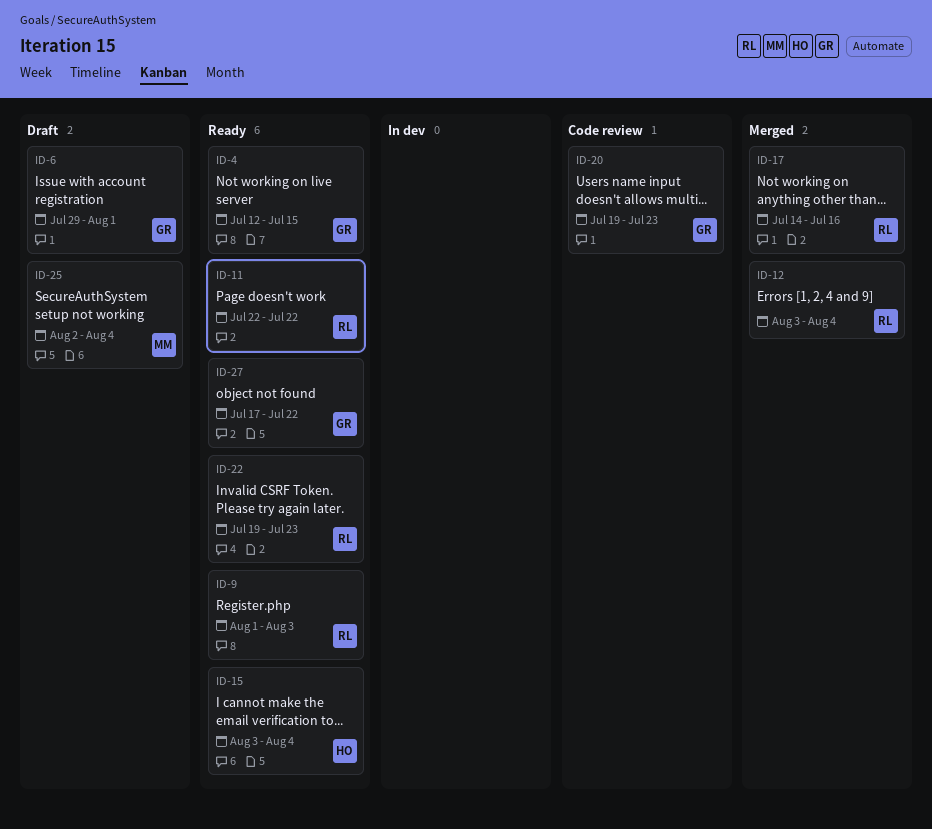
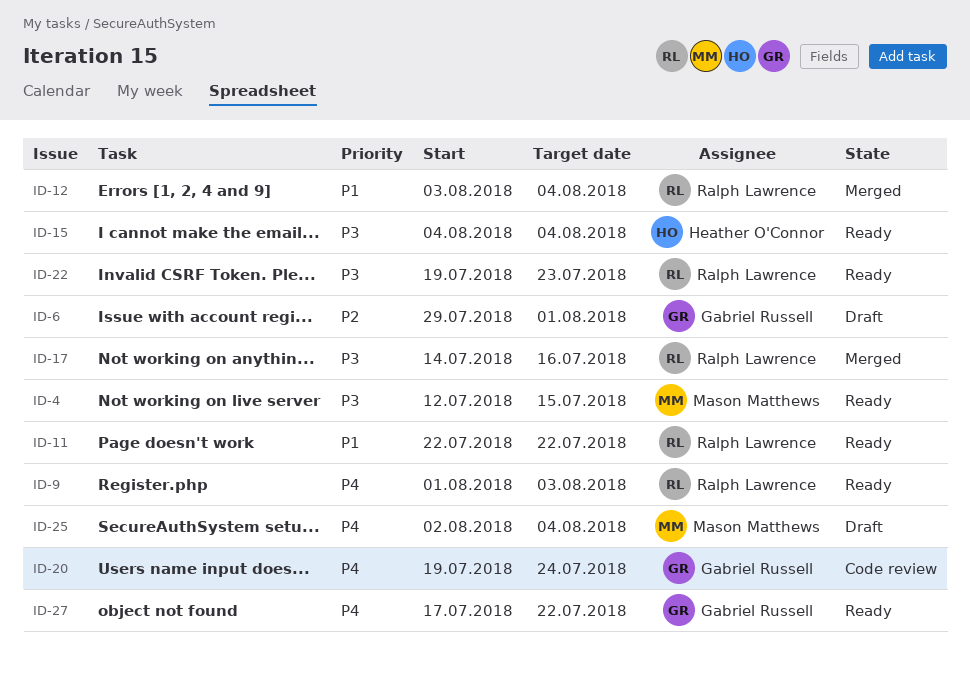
ID-4, owner: Gabriel Russell -> Mason Matthews
ID-15, start: Aug 3 -> Aug 4
ID-20, due: Jul 23 -> Jul 24

